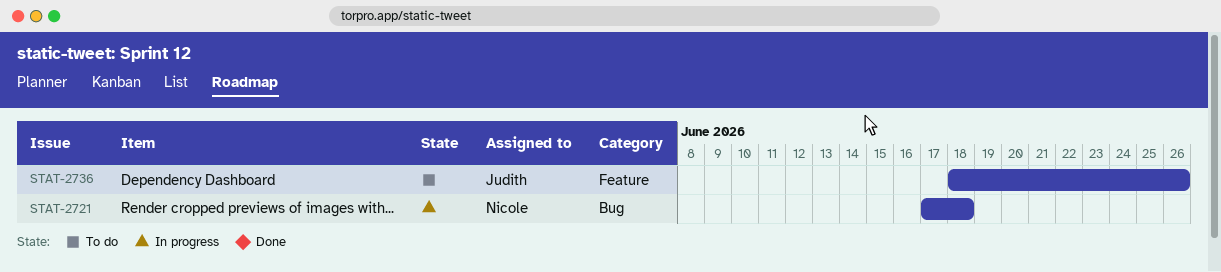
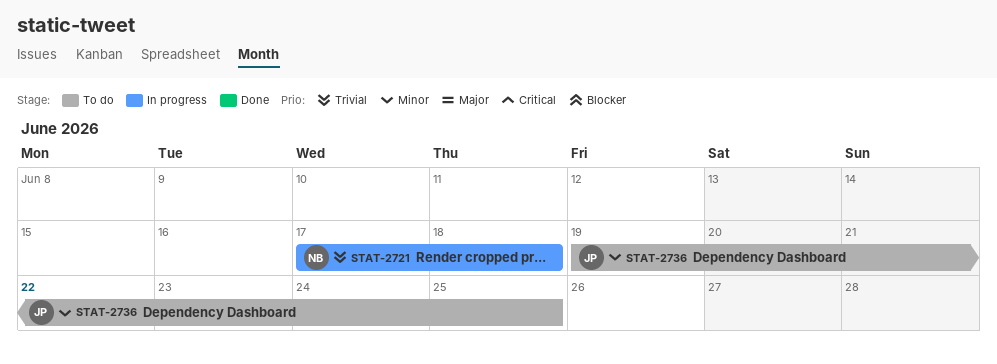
STAT-2736, start: Jun 18 -> Jun 19
STAT-2736, due: Jun 26 -> Jun 25

